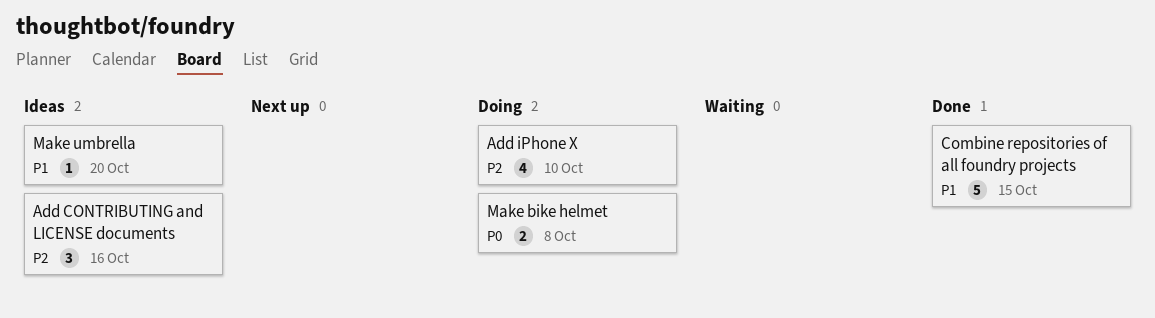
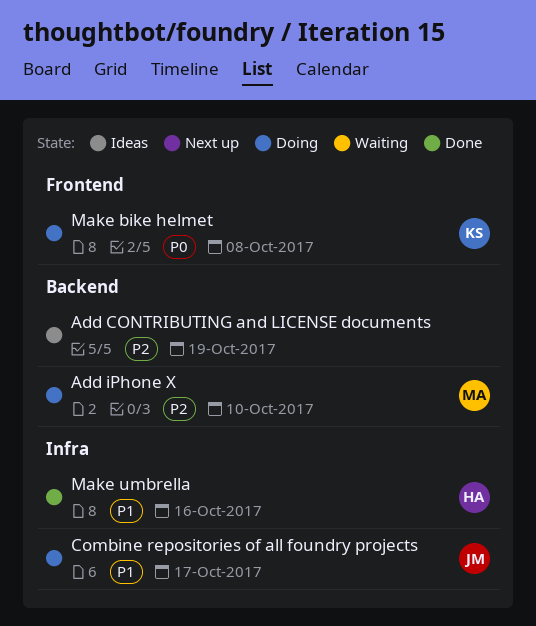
Add CONTRIBUTING and LICENSE documents, due: Oct 16 -> Oct 19
Combine repositories of all foundry projects, status: Done -> Doing
Combine repositories of all foundry projects, due: Oct 15 -> Oct 17
Make umbrella, status: Ideas -> Done
Make umbrella, due: Oct 20 -> Oct 16

